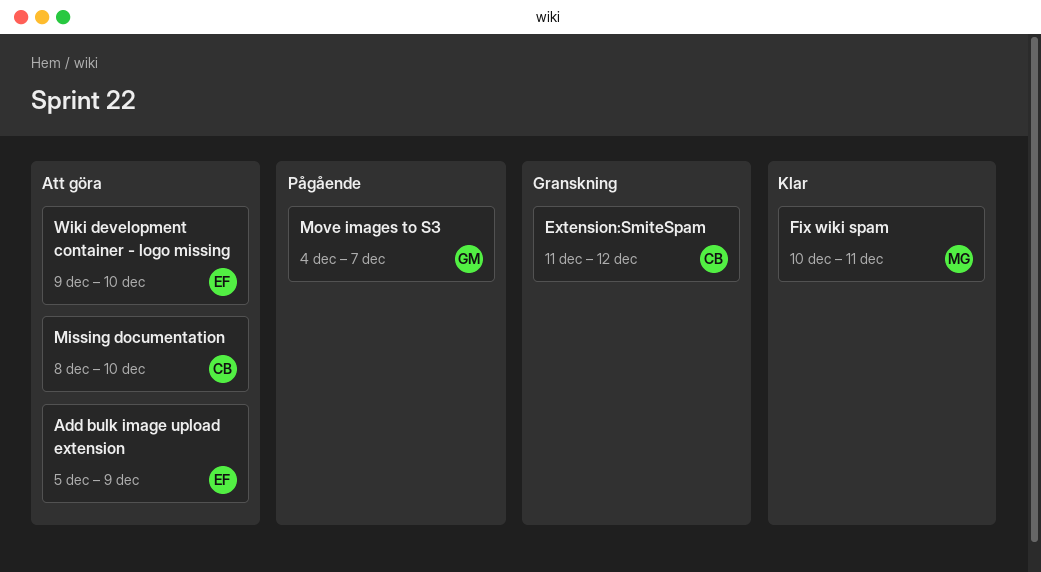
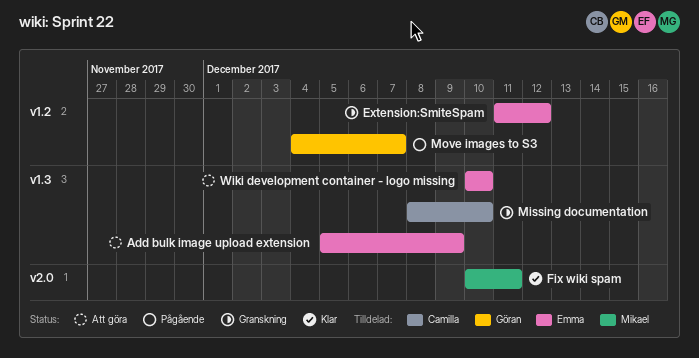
Extension:SmiteSpam, owner: Camilla -> Emma
Missing documentation, status: Att göra -> Granskning
Wiki development container - logo missing, start: Dec 9 -> Dec 10

